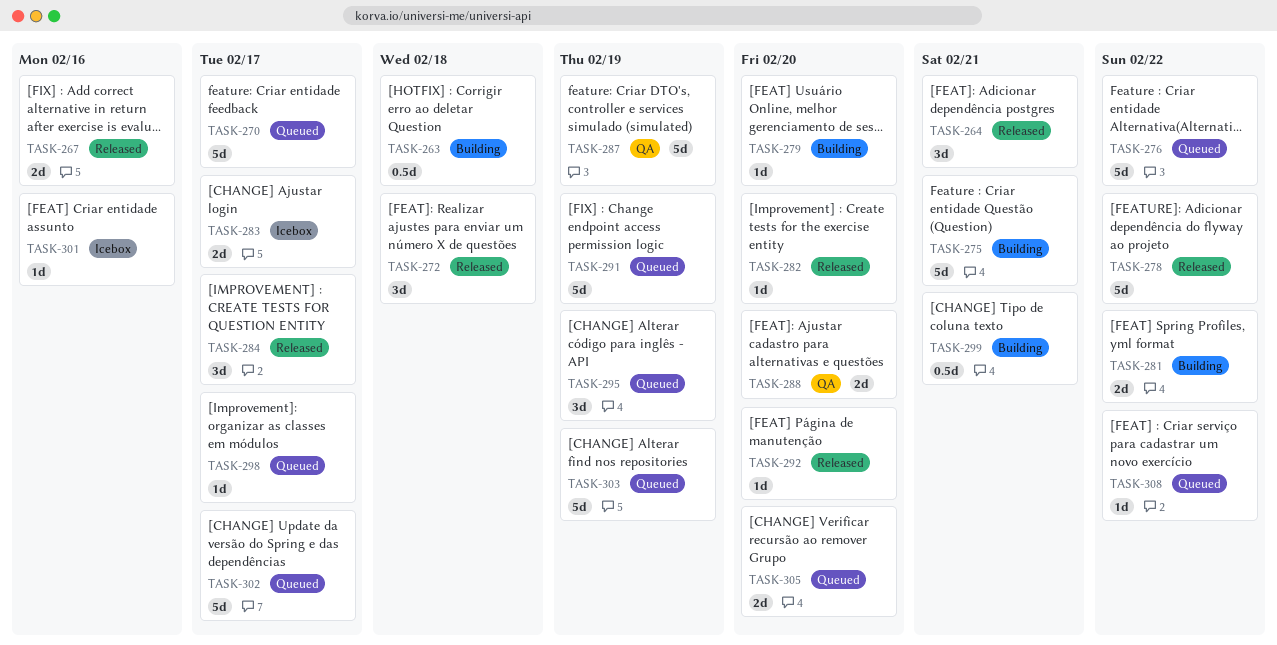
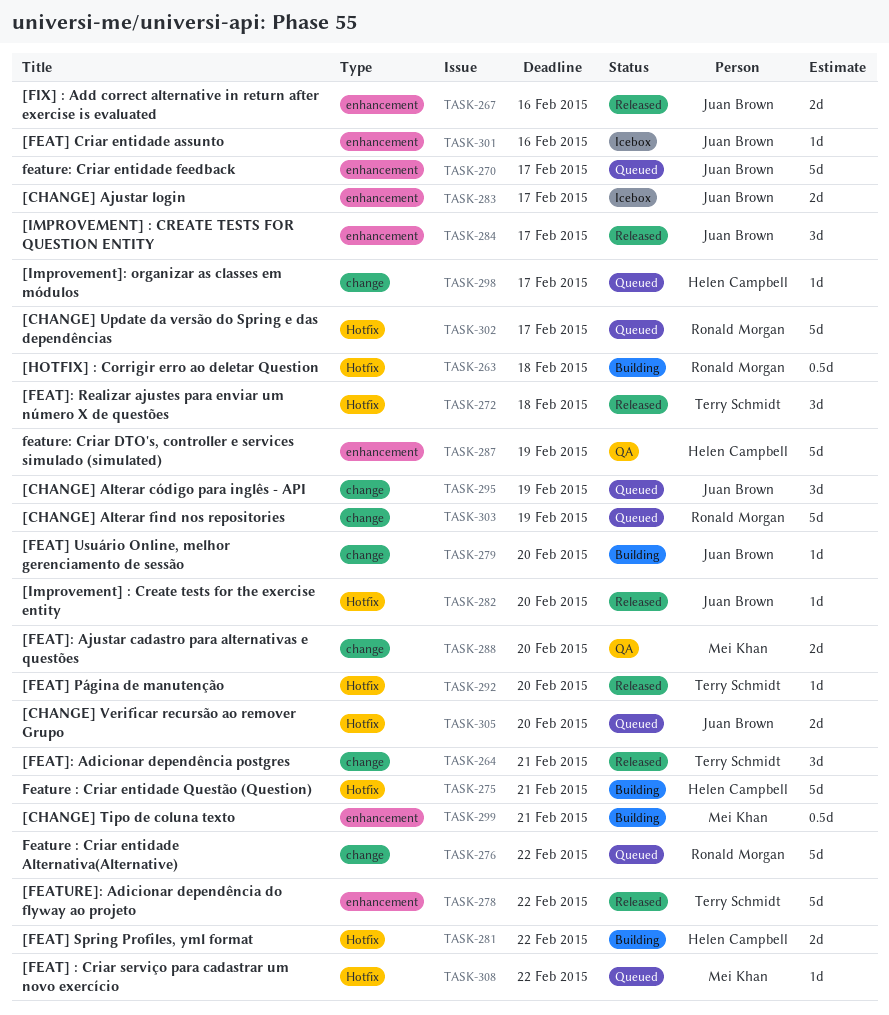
TASK-291: present -> none

